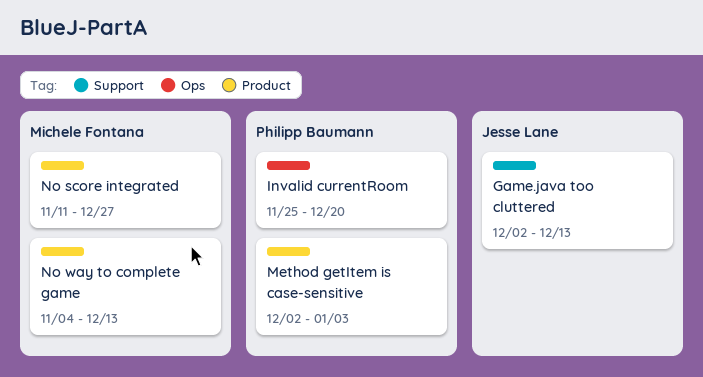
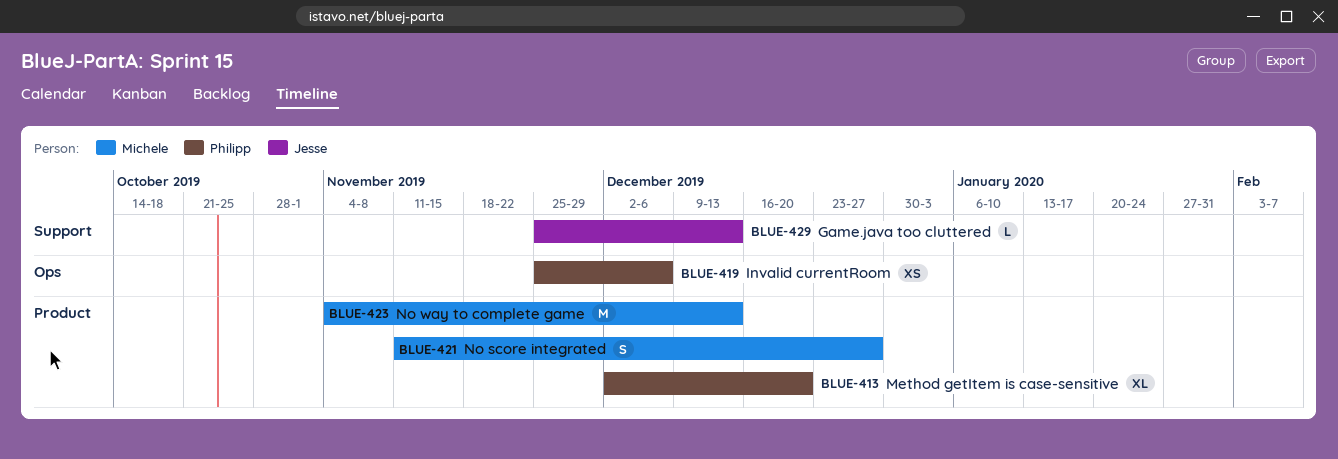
Game.java too cluttered, start: Dec 2 -> Nov 25
Invalid currentRoom, due: Dec 20 -> Dec 6
Method getItem is case-sensitive, due: Jan 3 -> Dec 20

